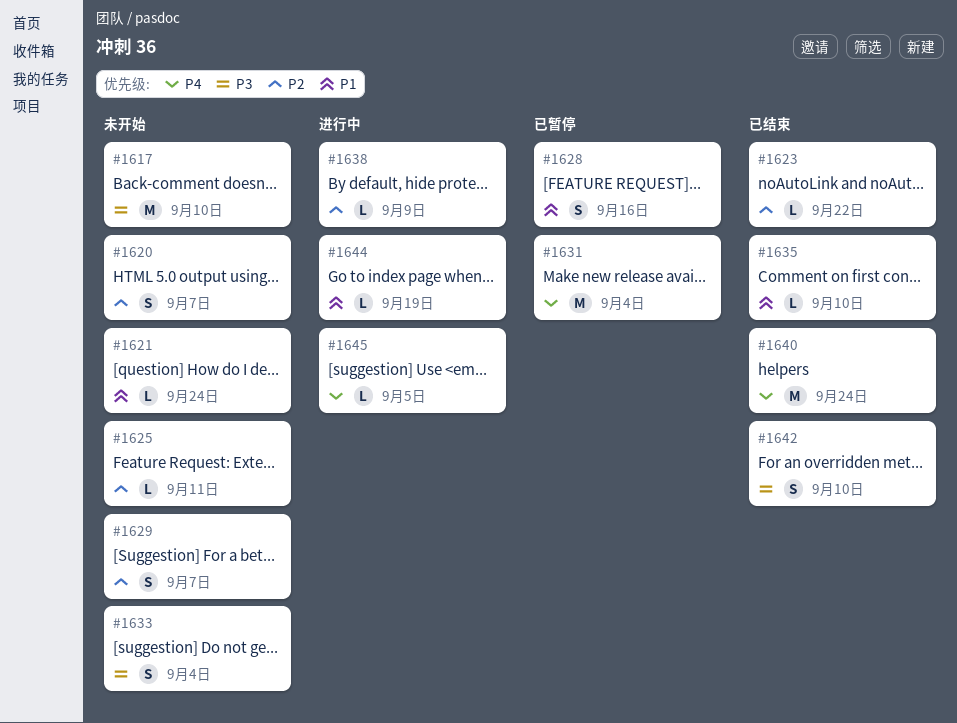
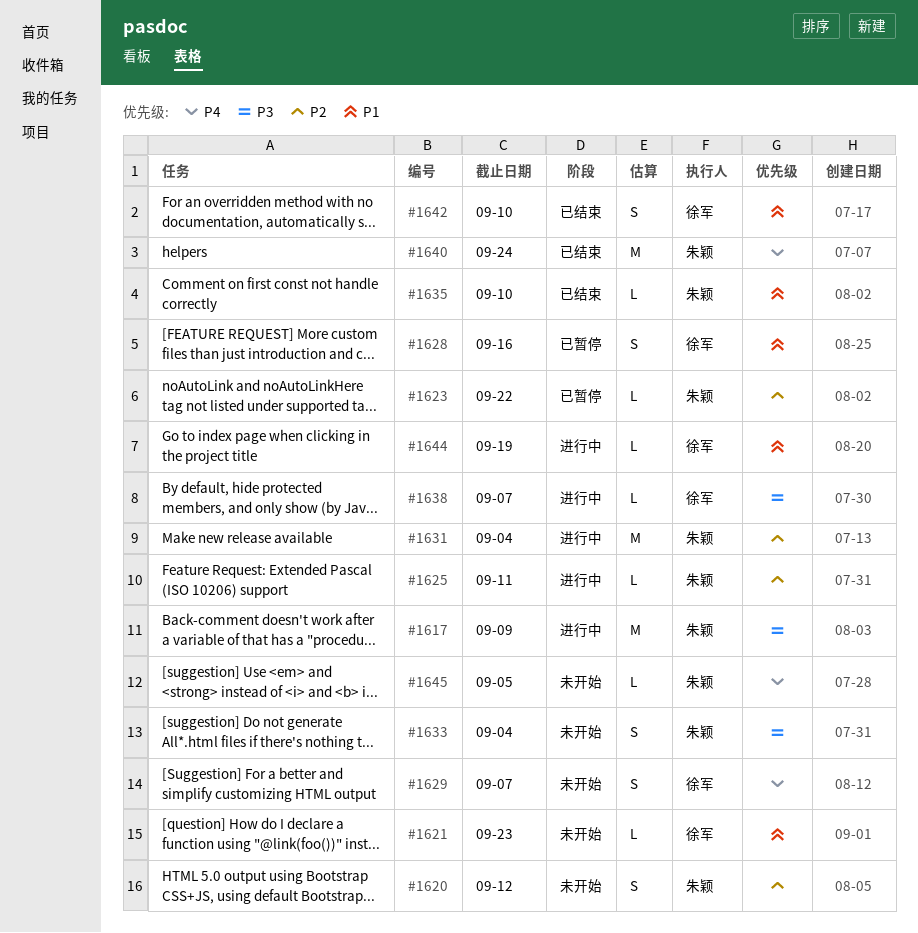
#1617, status: 未开始 -> 进行中
#1617, due: Sep 10 -> Sep 9
#1620, due: Sep 7 -> Sep 12
#1621, due: Sep 24 -> Sep 23
#1623, status: 已结束 -> 已暂停
#1625, status: 未开始 -> 进行中
#1629, priority: P2 -> P4
#1631, status: 已暂停 -> 进行中
#1631, priority: P4 -> P2
#1638, priority: P2 -> P3
#1638, due: Sep 9 -> Sep 7
#1642, priority: P3 -> P1
#1645, status: 进行中 -> 未开始

